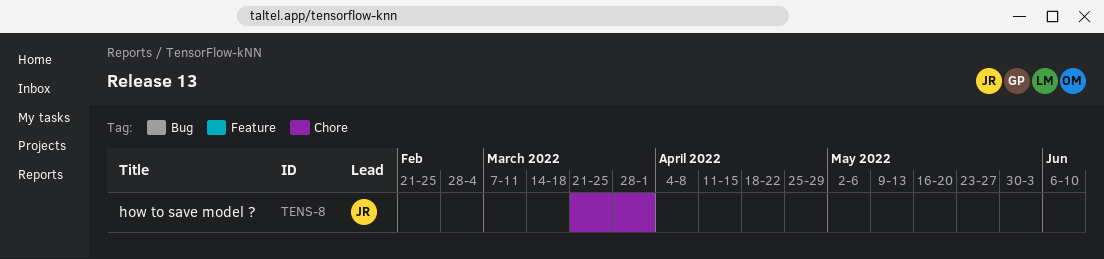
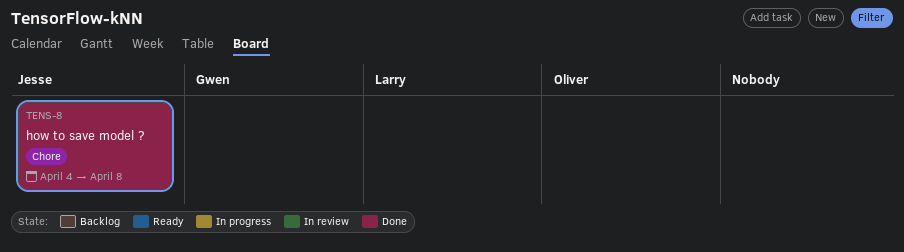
TENS-8, start: Mar 21 -> Apr 4
TENS-8, due: Apr 1 -> Apr 8

